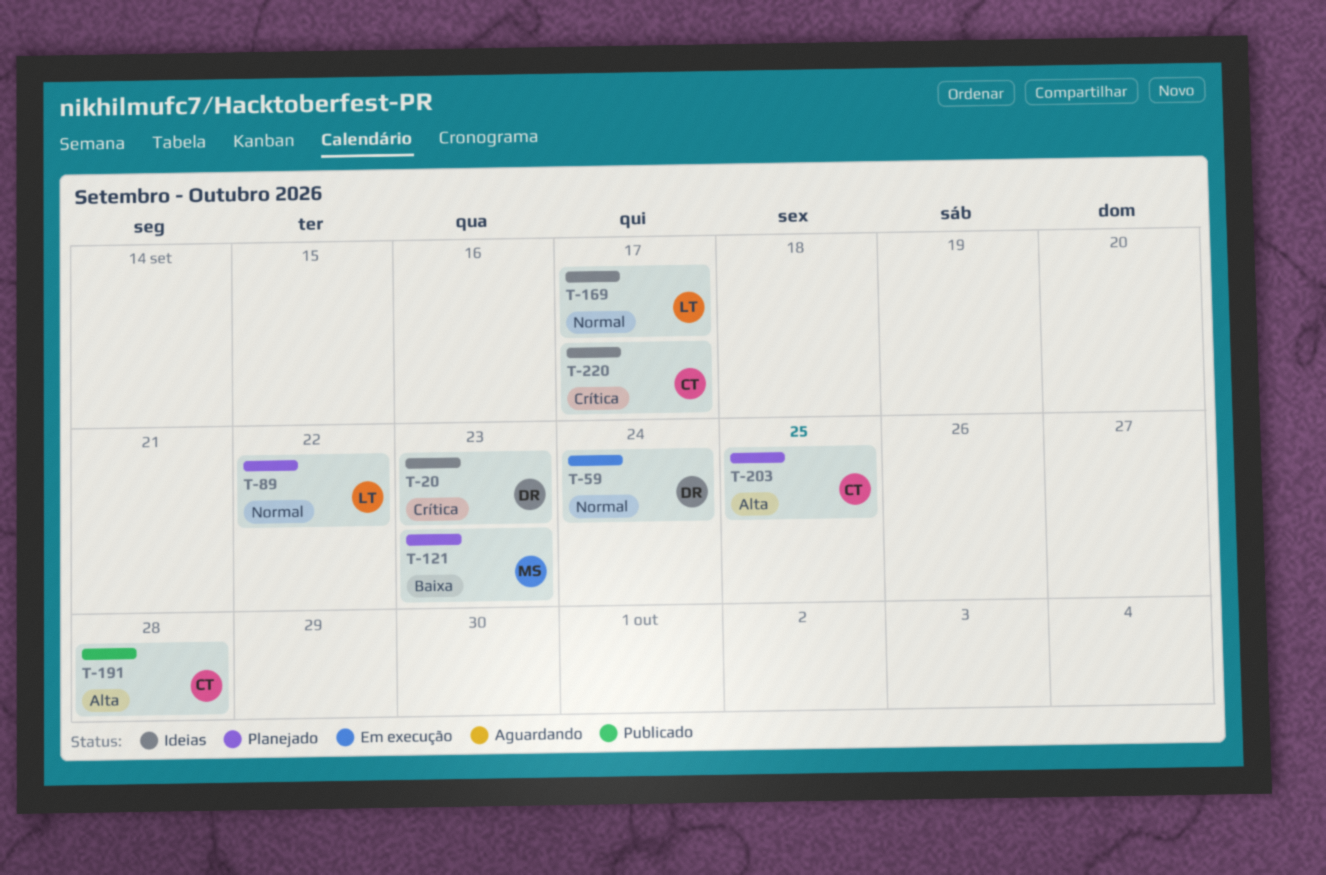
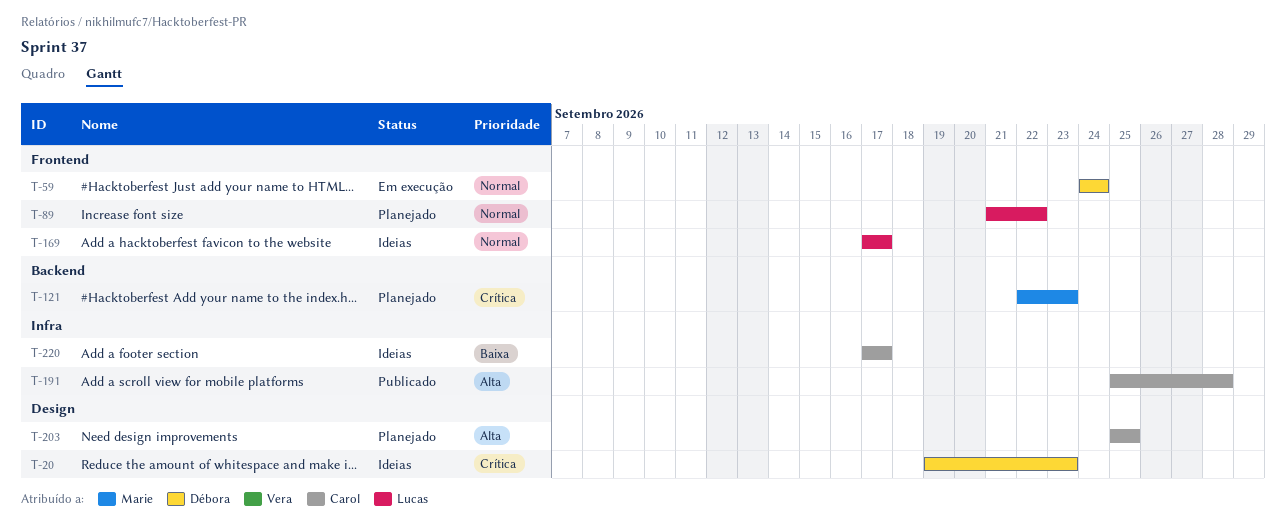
T-121, priority: Baixa -> Crítica
T-220, priority: Crítica -> Baixa

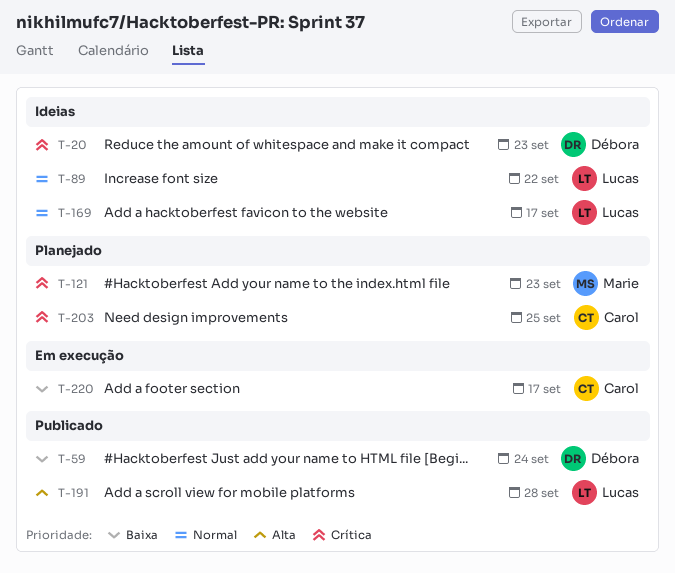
T-59, status: Em execução -> Publicado
T-59, priority: Normal -> Baixa
T-89, status: Planejado -> Ideias
T-191, owner: Carol -> Lucas
T-203, priority: Alta -> Crítica
T-220, status: Ideias -> Em execução

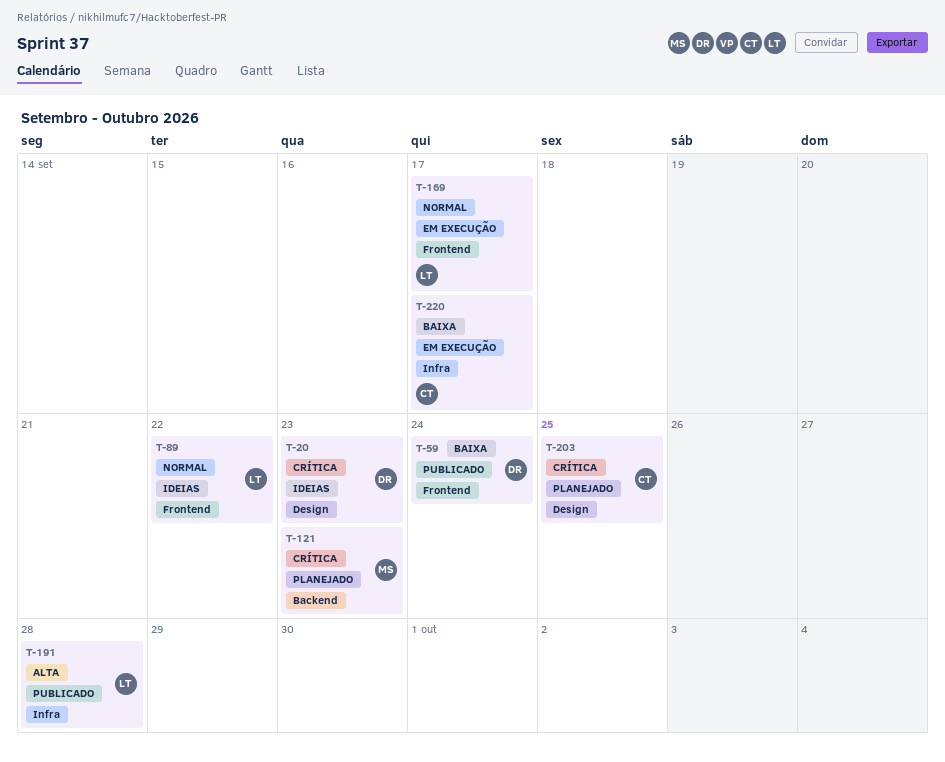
T-169, status: Ideias -> Em execução

